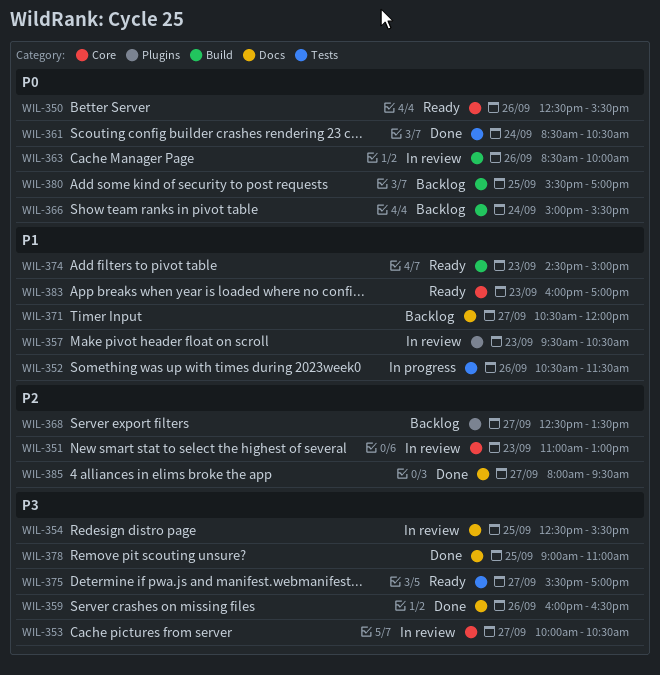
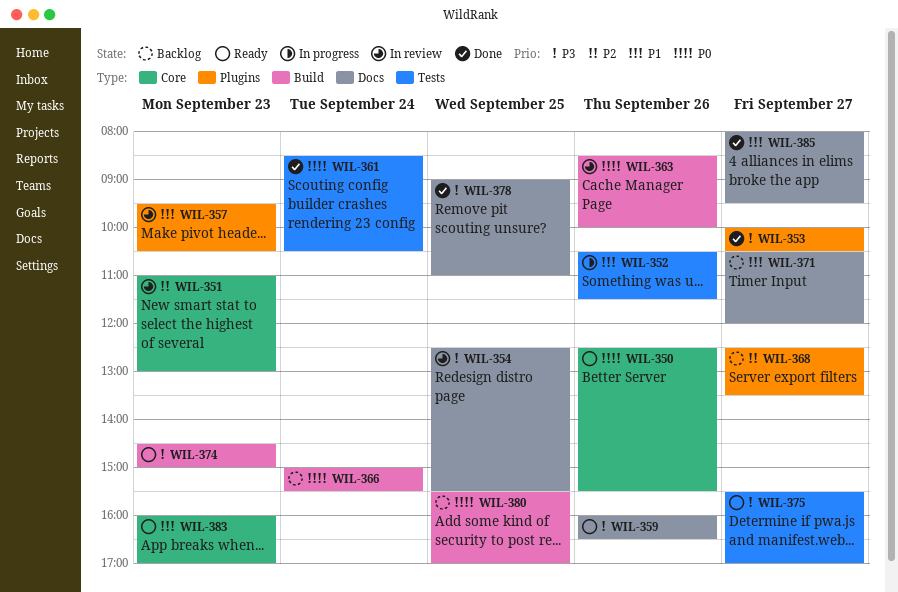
WIL-353, status: In review -> Done
WIL-353, label: Core -> Plugins
WIL-359, status: Done -> Ready
WIL-374, priority: P1 -> P3
WIL-385, priority: P2 -> P1

